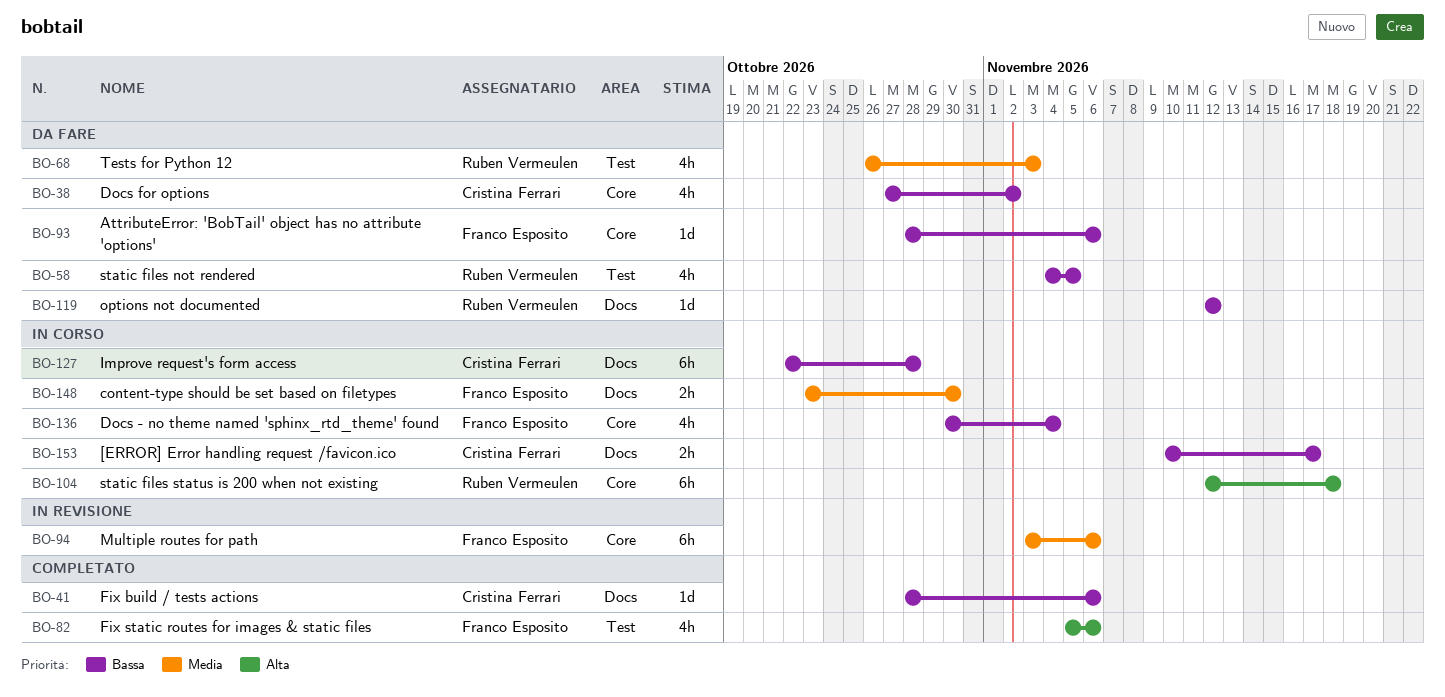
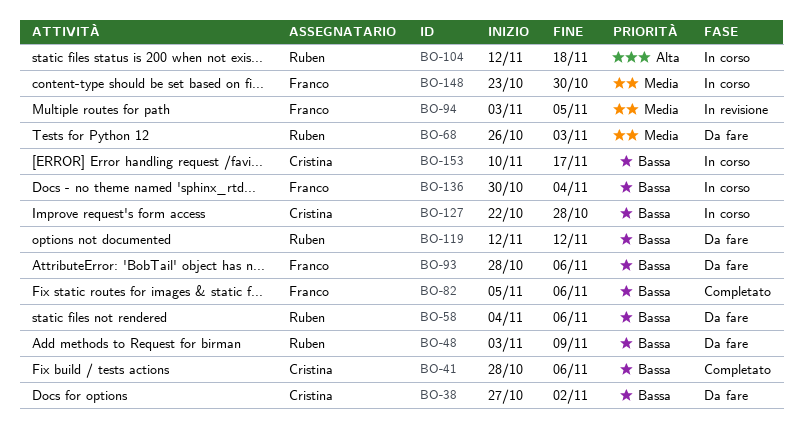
BO-48: none -> present
BO-58, due: Nov 5 -> Nov 6
BO-82, priority: Alta -> Bassa
BO-94, due: Nov 6 -> Nov 5

